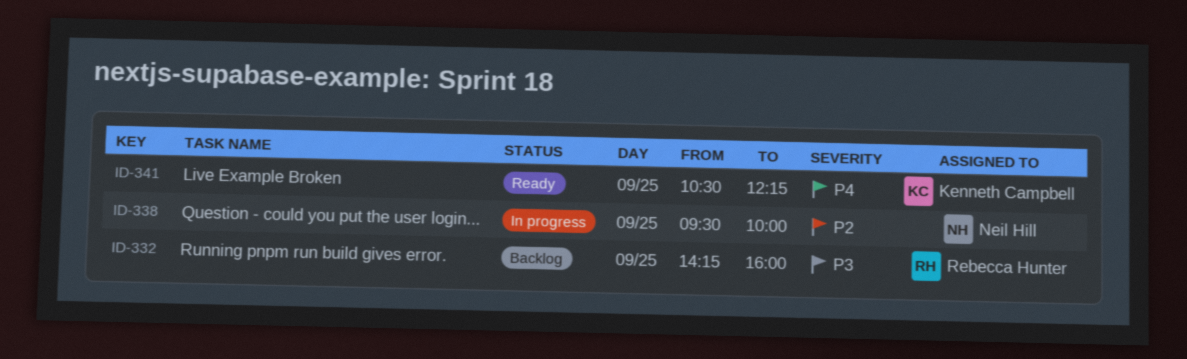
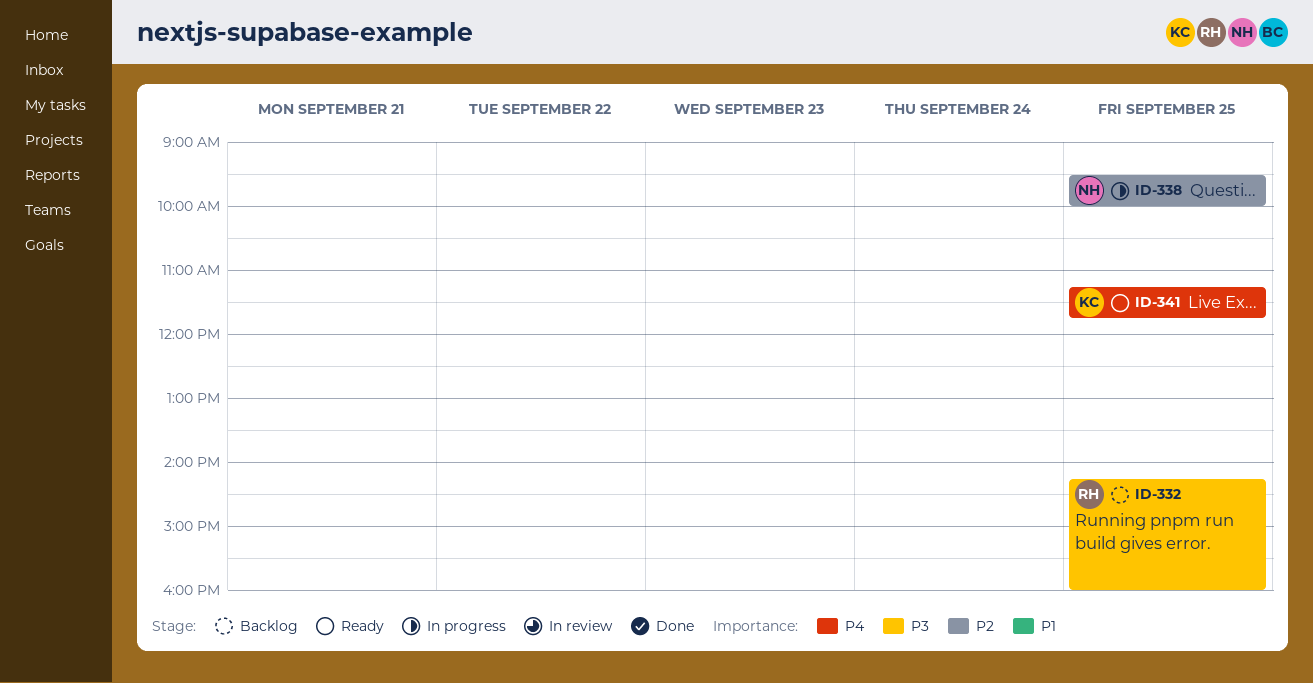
ID-341, begins: 10:30 -> 11:15
ID-341, ends: 12:15 -> 11:45

